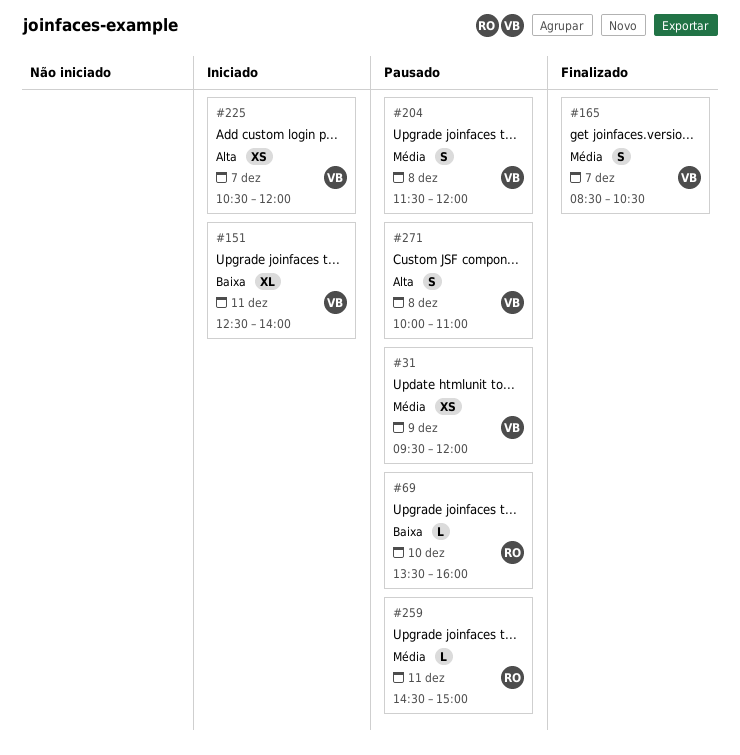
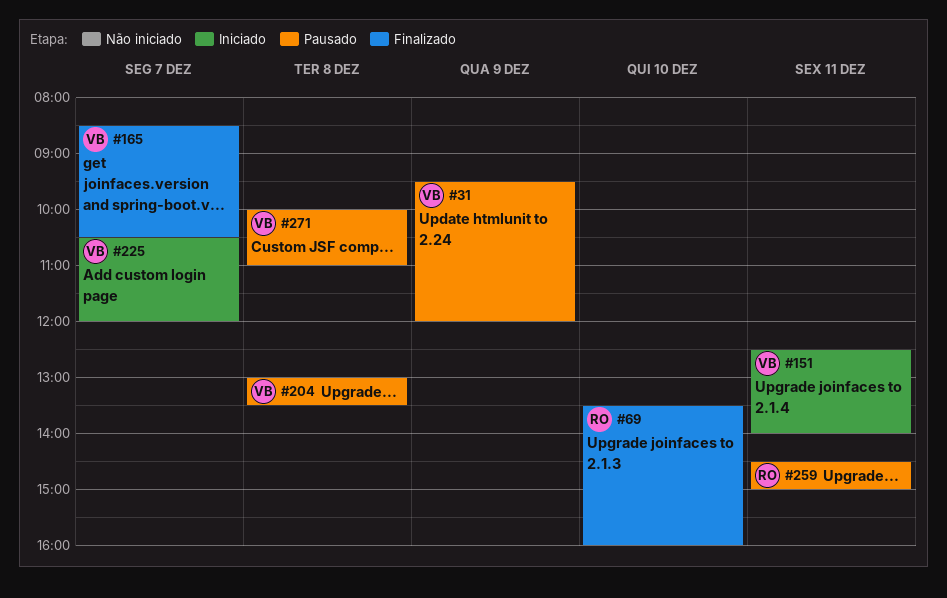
#69, status: Pausado -> Finalizado
#204, begins: 11:30 -> 13:00
#204, ends: 12:00 -> 13:30

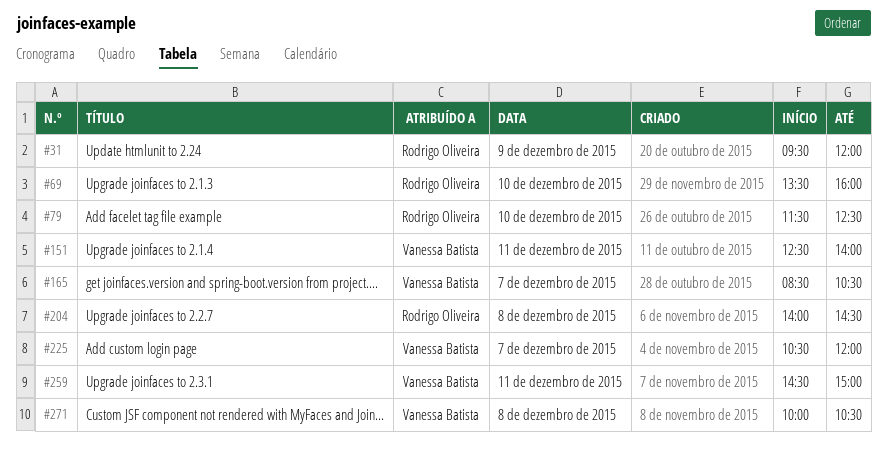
#31, owner: Vanessa Batista -> Rodrigo Oliveira
#79: none -> present
#204, owner: Vanessa Batista -> Rodrigo Oliveira
#204, begins: 13:00 -> 14:00
#204, ends: 13:30 -> 14:30
#259, owner: Rodrigo Oliveira -> Vanessa Batista
#271, ends: 11:00 -> 10:30

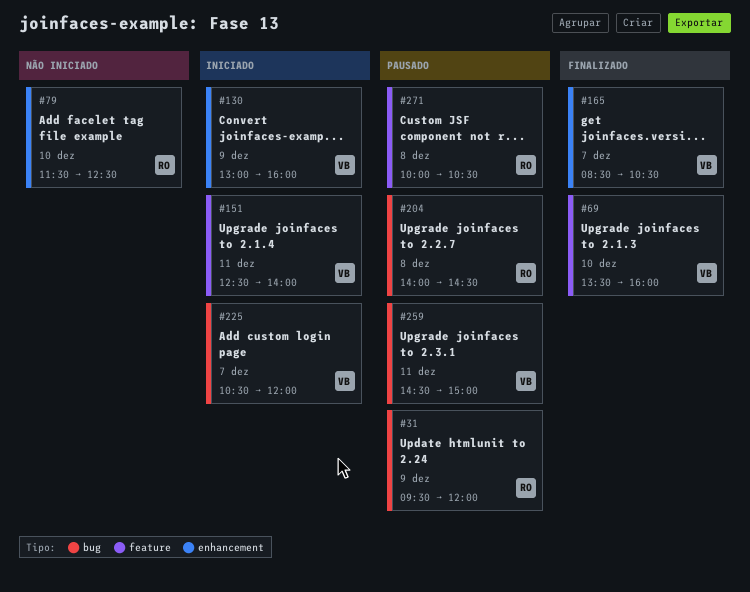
#69, owner: Rodrigo Oliveira -> Vanessa Batista
#130: none -> present
#271, owner: Vanessa Batista -> Rodrigo Oliveira

